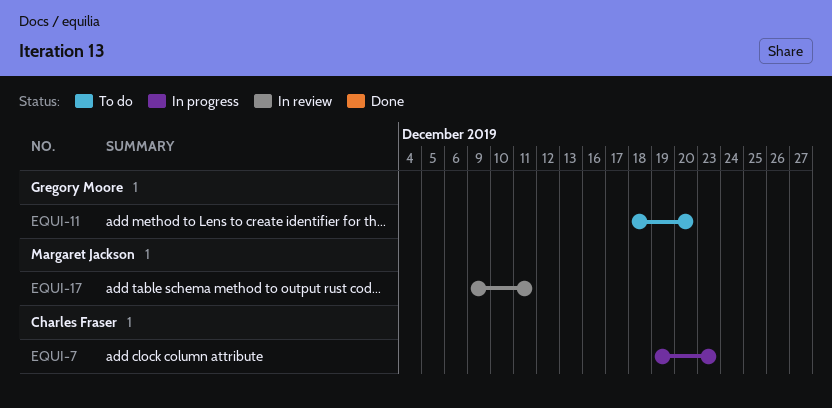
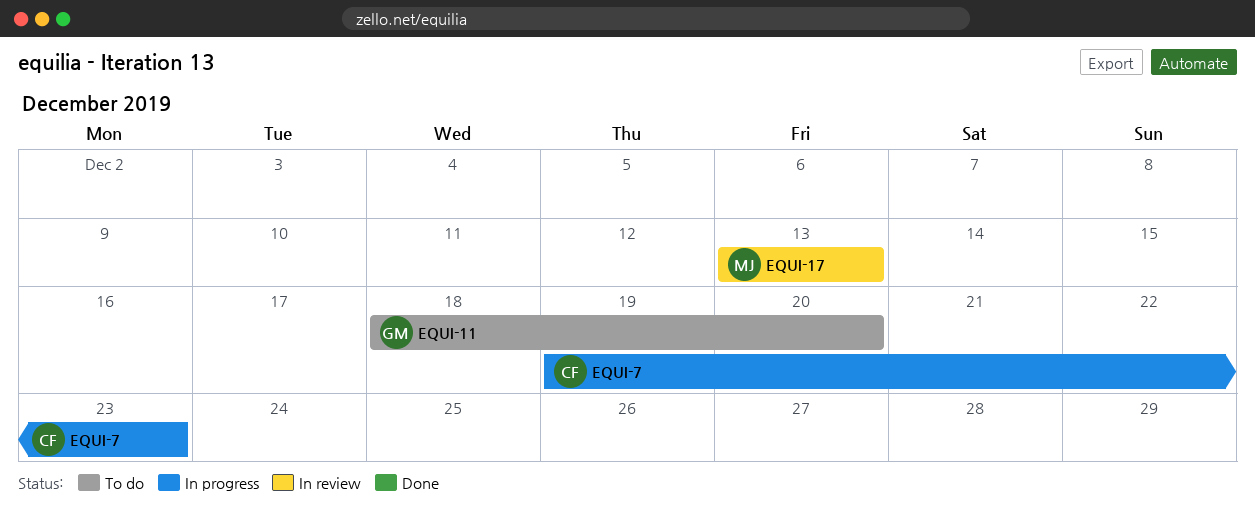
EQUI-17, start: Dec 9 -> Dec 13
EQUI-17, due: Dec 11 -> Dec 13

